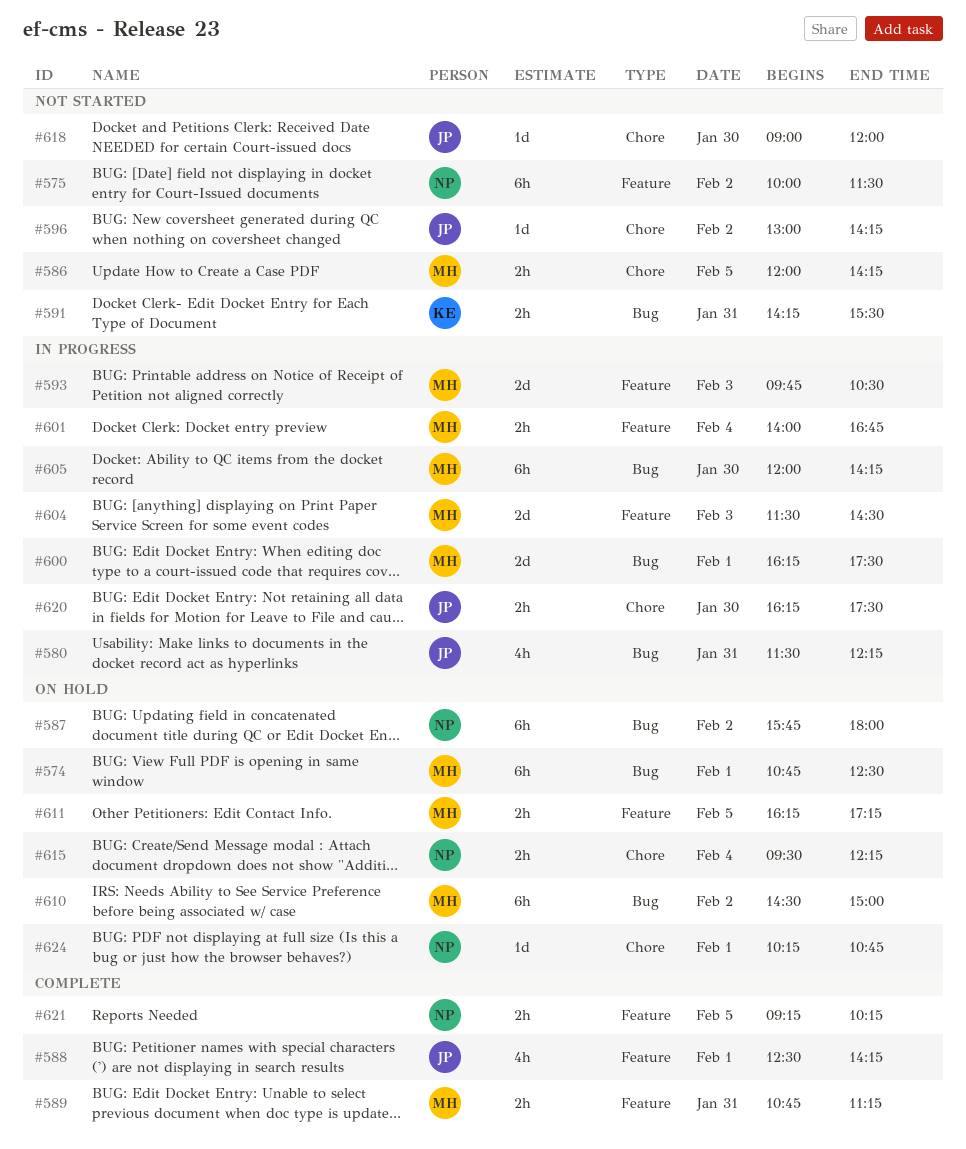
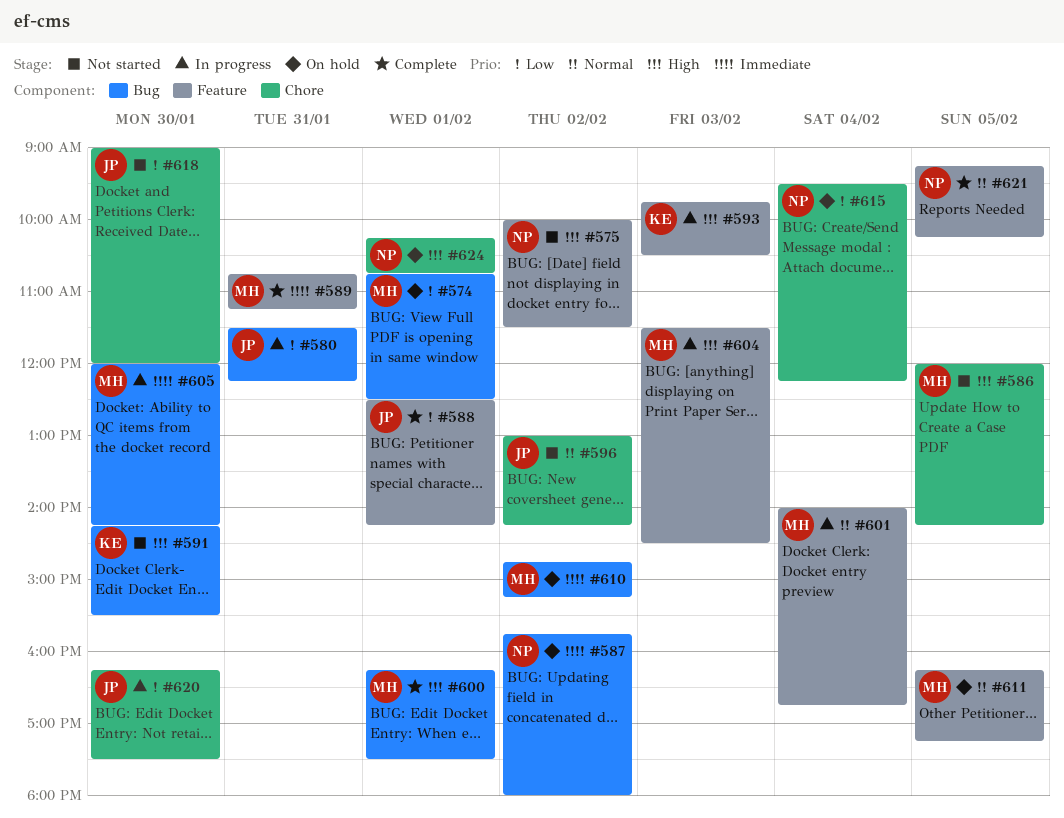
#591, day: Jan 31 -> Jan 30
#593, owner: MH -> KE
#600, status: In progress -> Complete
#610, begins: 14:30 -> 14:45
#610, ends: 15:00 -> 15:15

